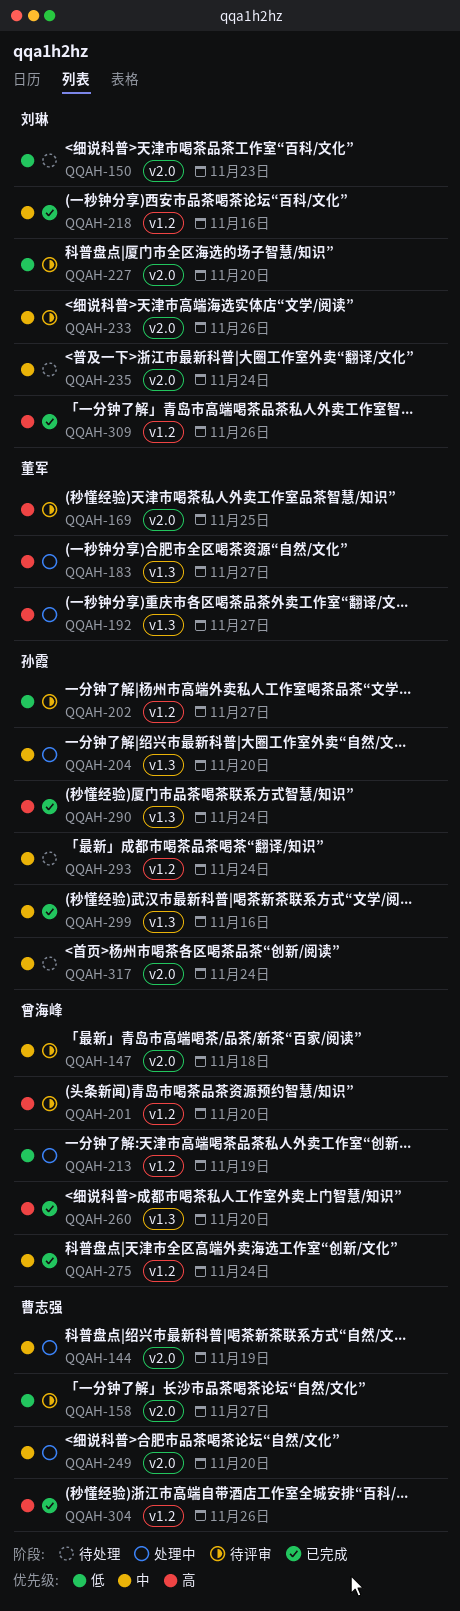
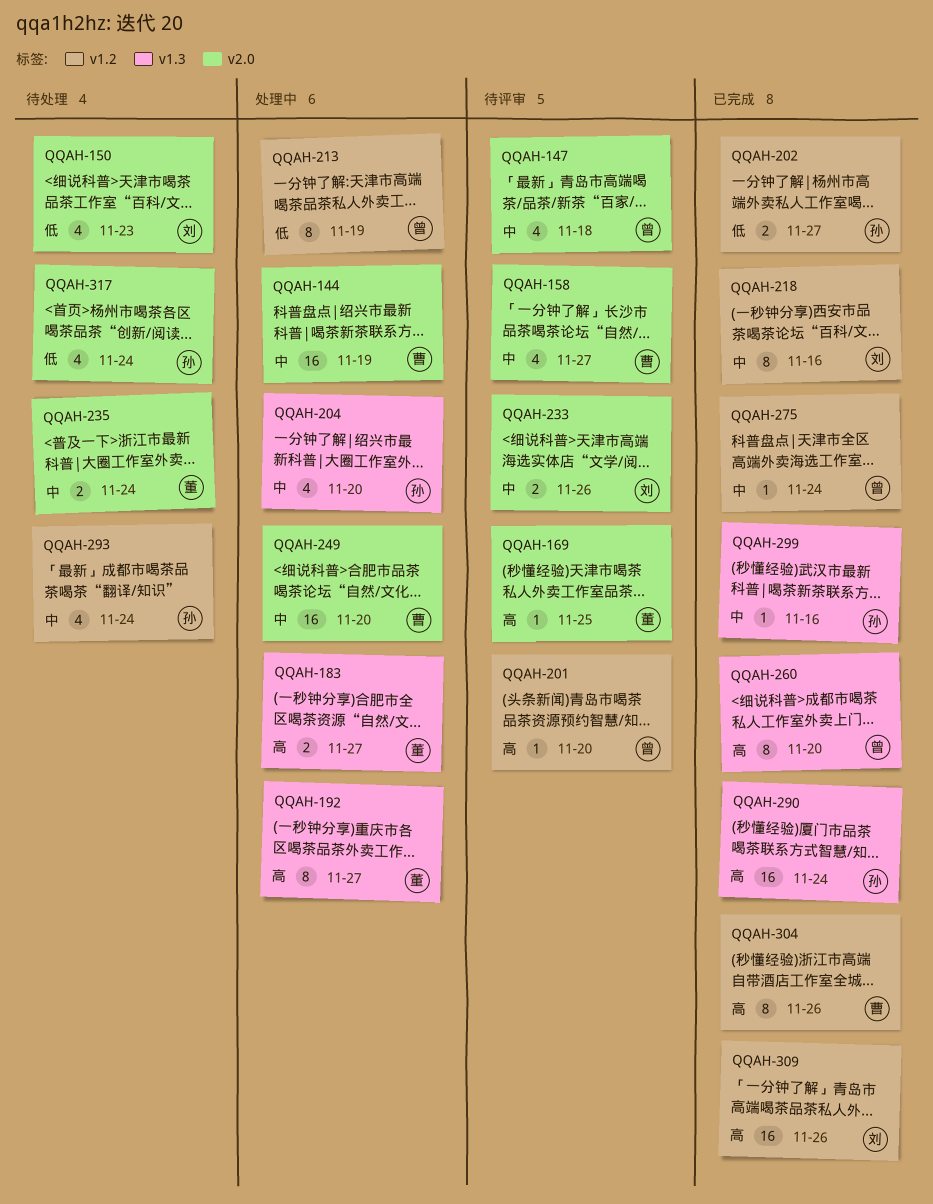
QQAH-158, priority: 低 -> 中
QQAH-202, status: 待评审 -> 已完成
QQAH-227: present -> none
QQAH-235, owner: 刘琳 -> 董军
QQAH-317, priority: 中 -> 低

